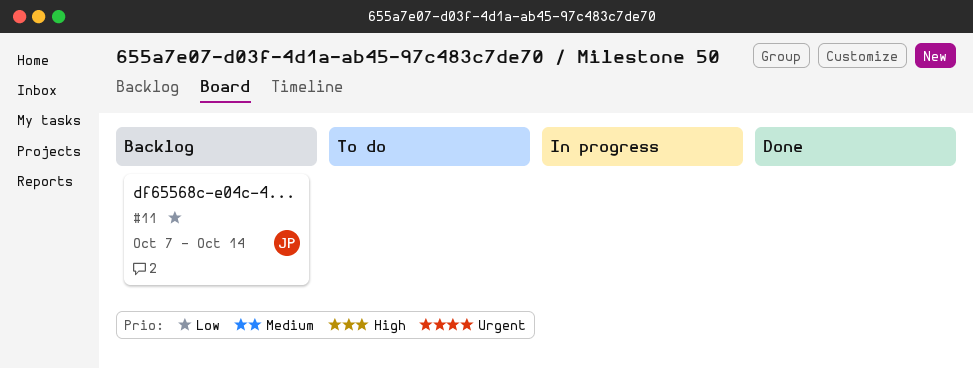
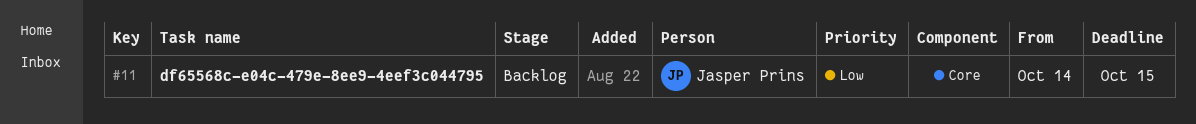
#11, start: Oct 7 -> Oct 14
#11, due: Oct 14 -> Oct 15

